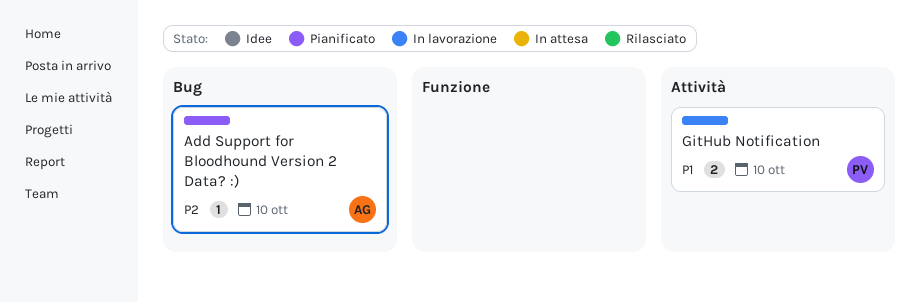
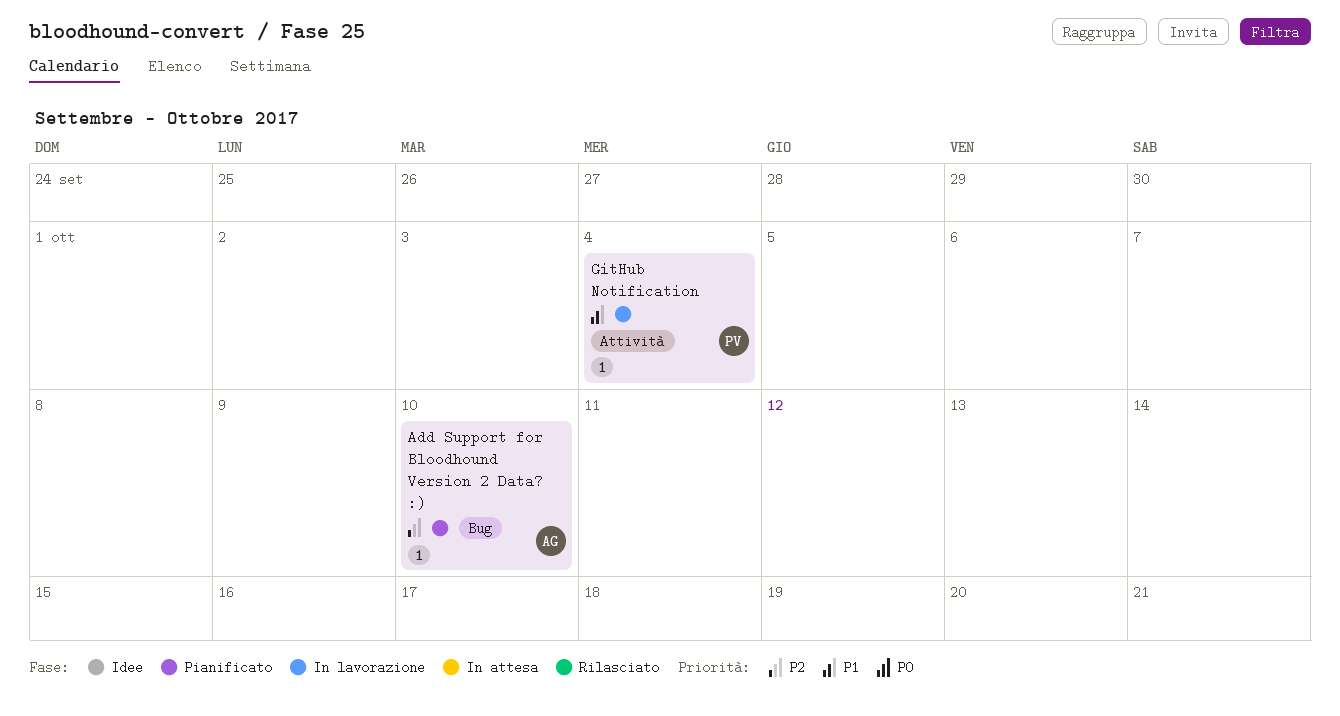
GitHub Notification, estimate: 2 -> 1
GitHub Notification, due: Oct 10 -> Oct 4

